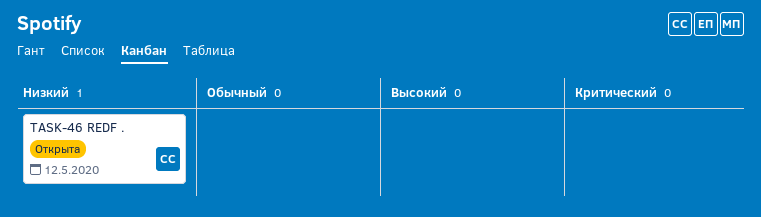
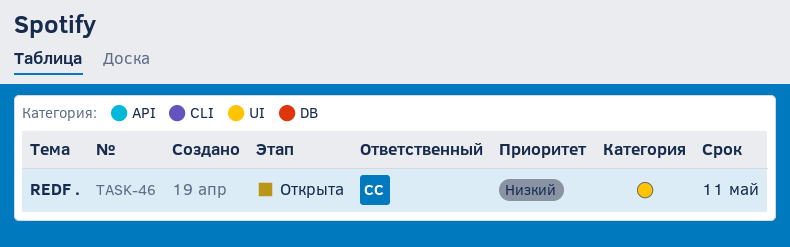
TASK-46, due: May 12 -> May 11

